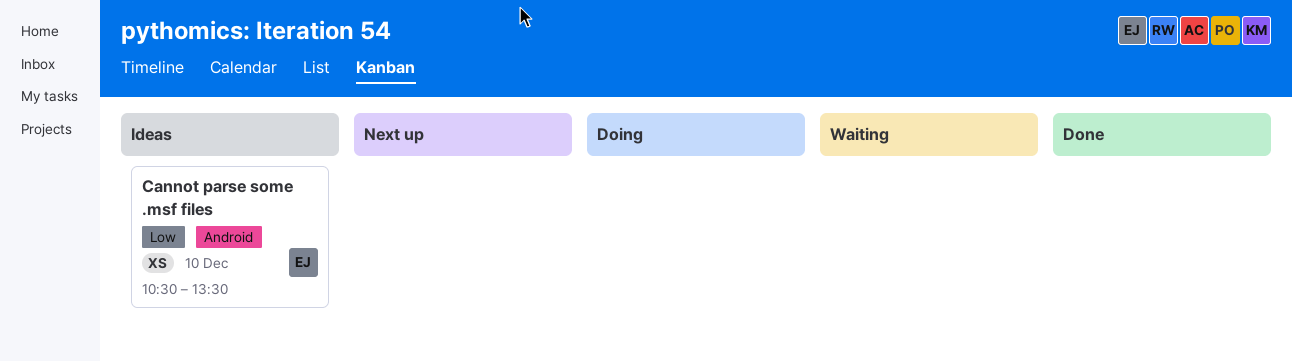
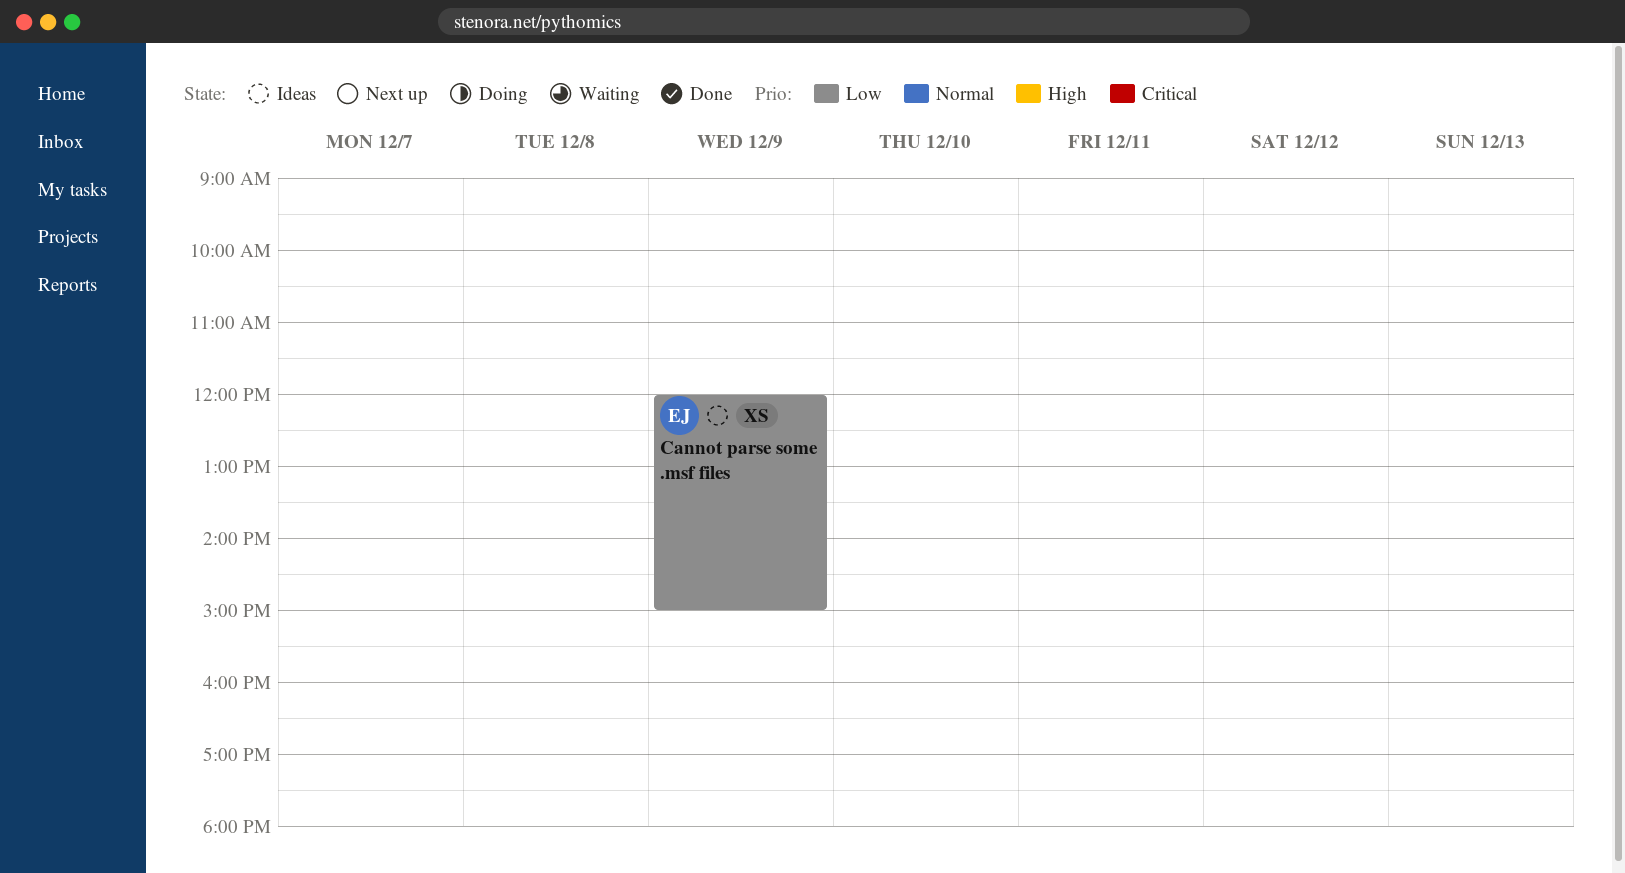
Cannot parse some .msf files, day: Dec 10 -> Dec 9
Cannot parse some .msf files, begins: 10:30 -> 12:00
Cannot parse some .msf files, ends: 13:30 -> 15:00

